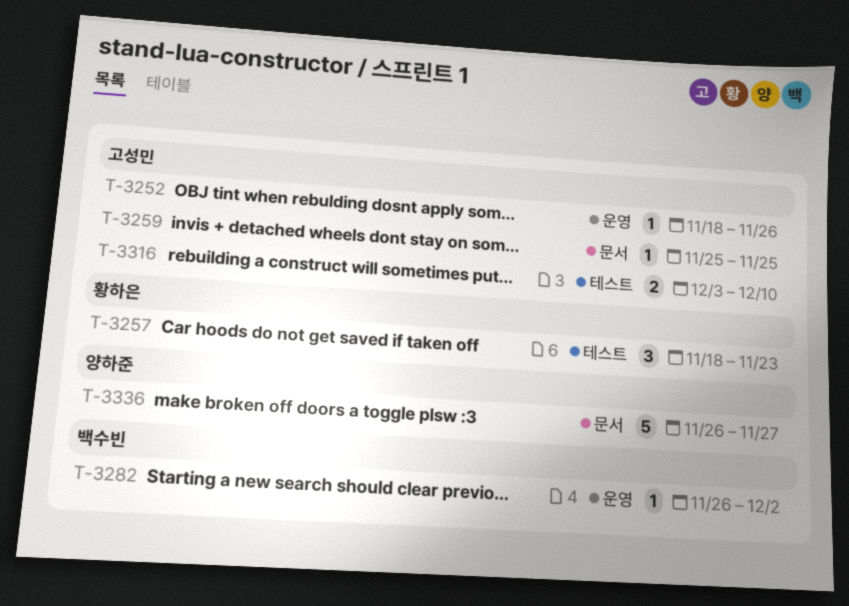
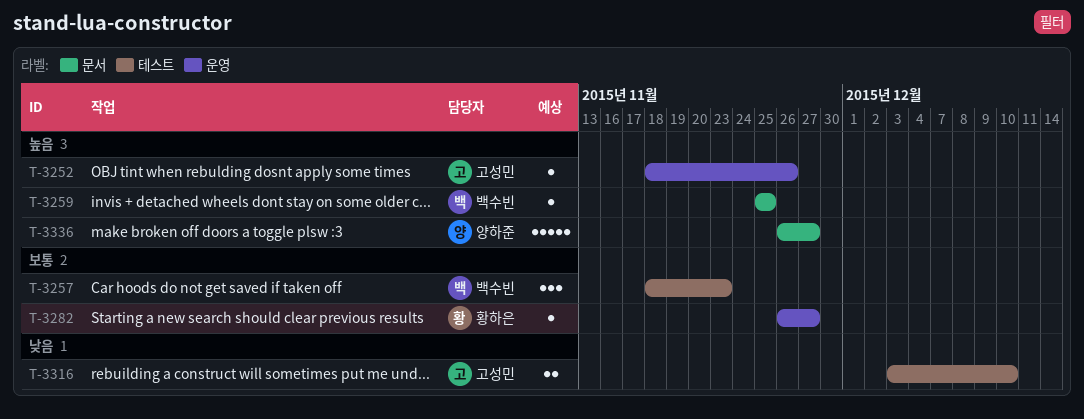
T-3257, owner: 황하은 -> 백수빈
T-3259, owner: 고성민 -> 백수빈
T-3282, owner: 백수빈 -> 황하은
T-3282, due: Dec 2 -> Nov 27

